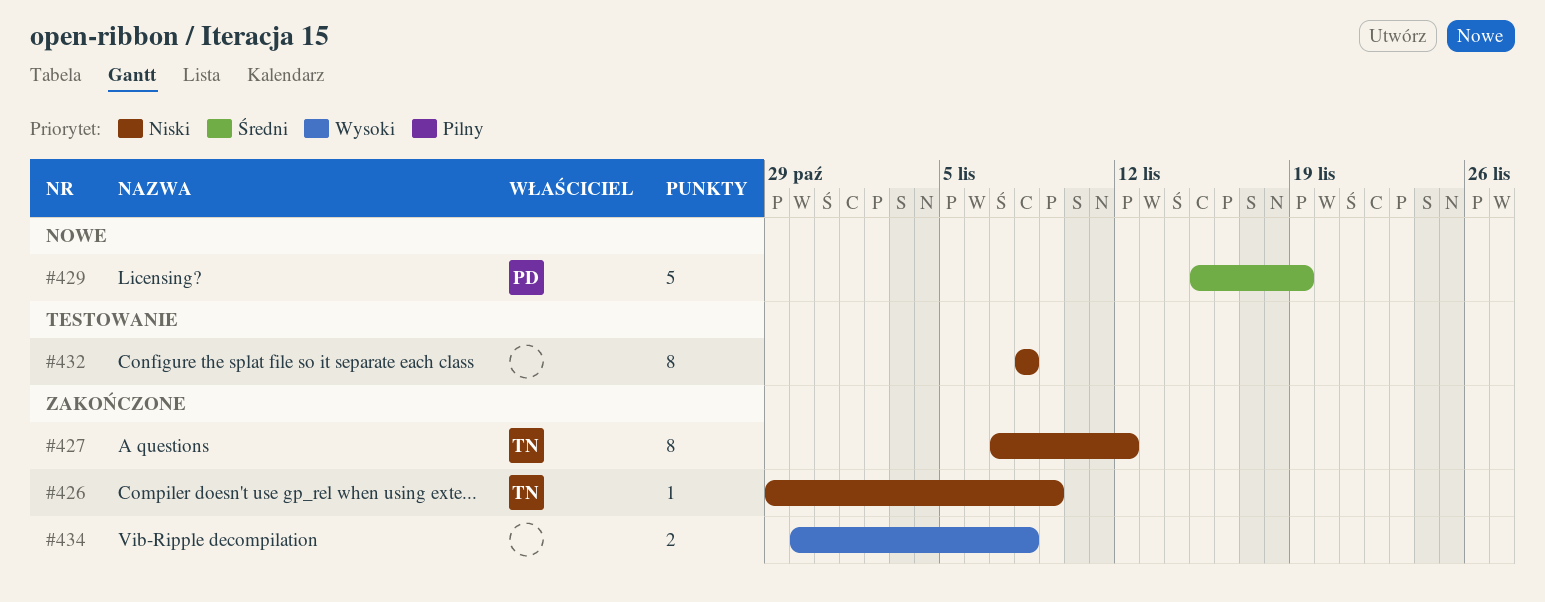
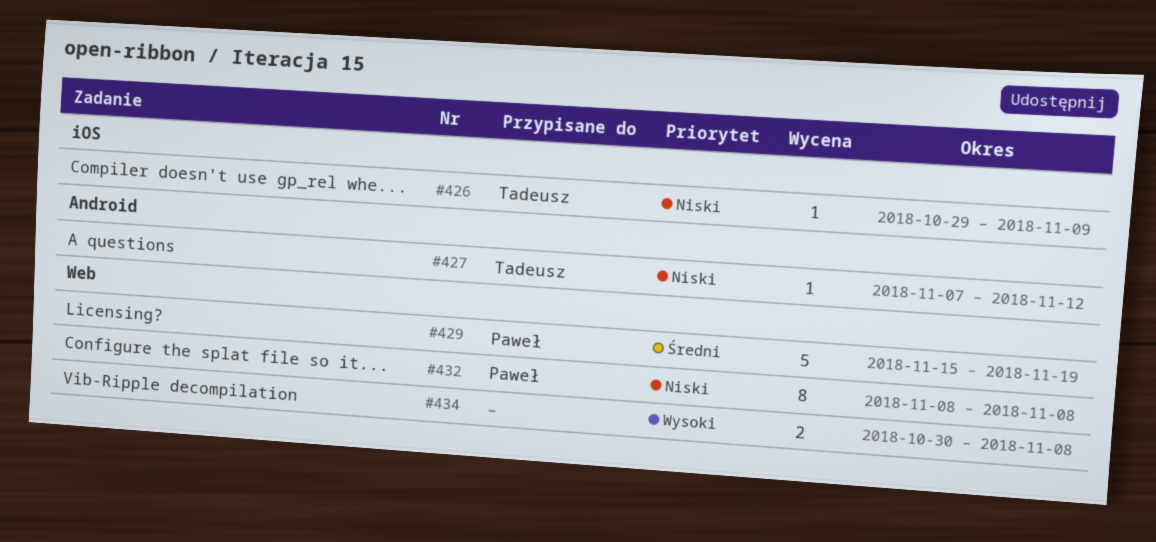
#427, estimate: 8 -> 1
#432, owner: none -> Paweł

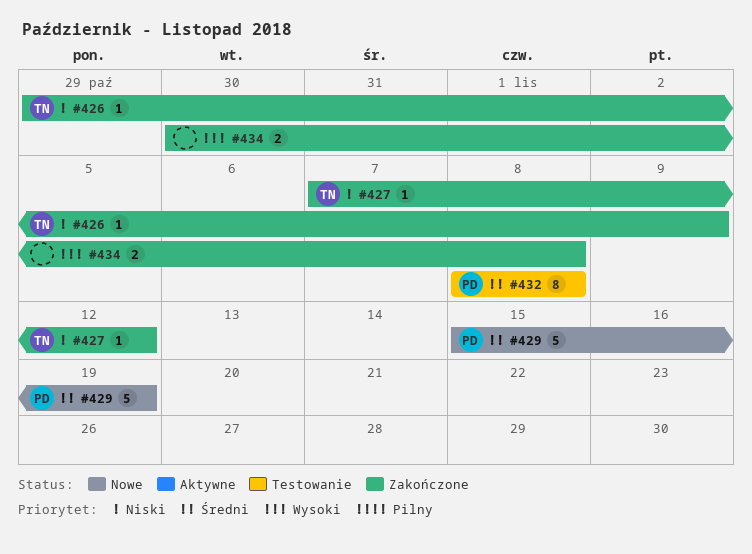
#432, priority: Niski -> Średni

